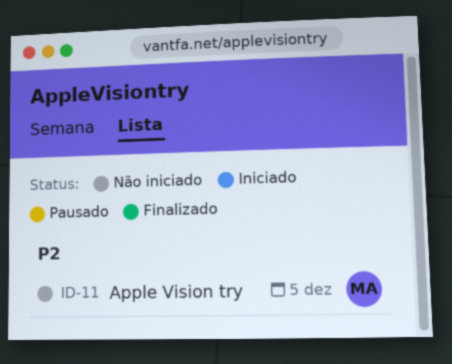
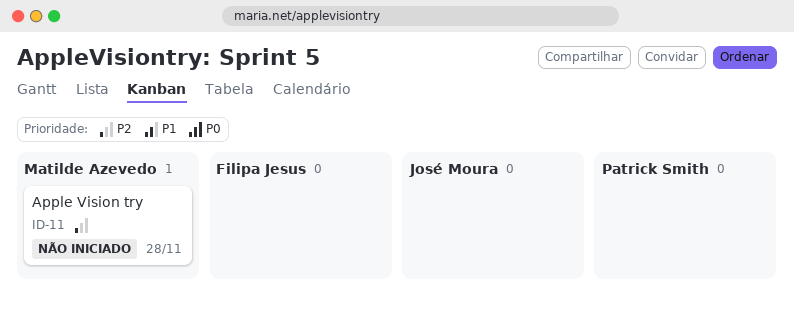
ID-11, due: Dec 5 -> Nov 28

